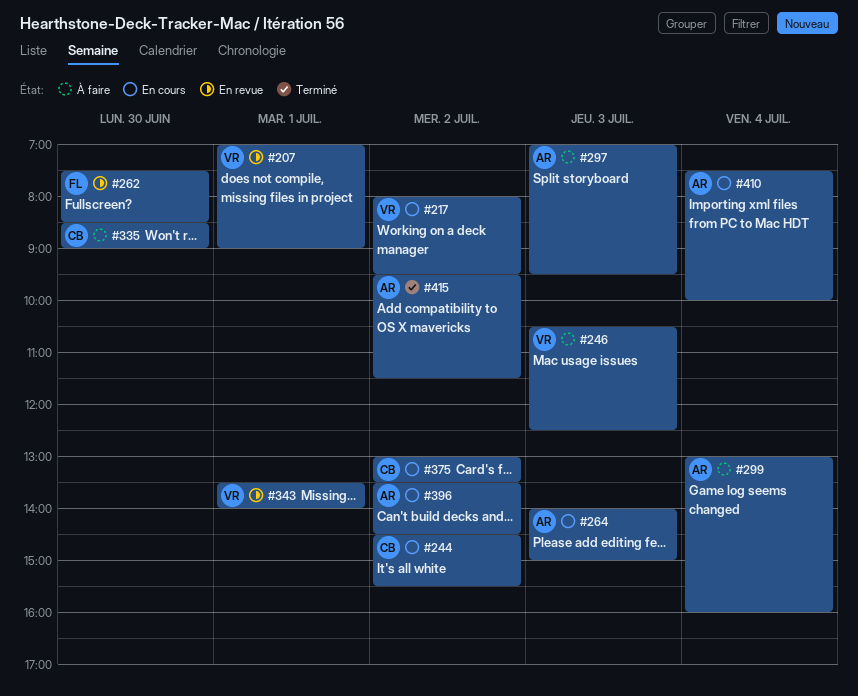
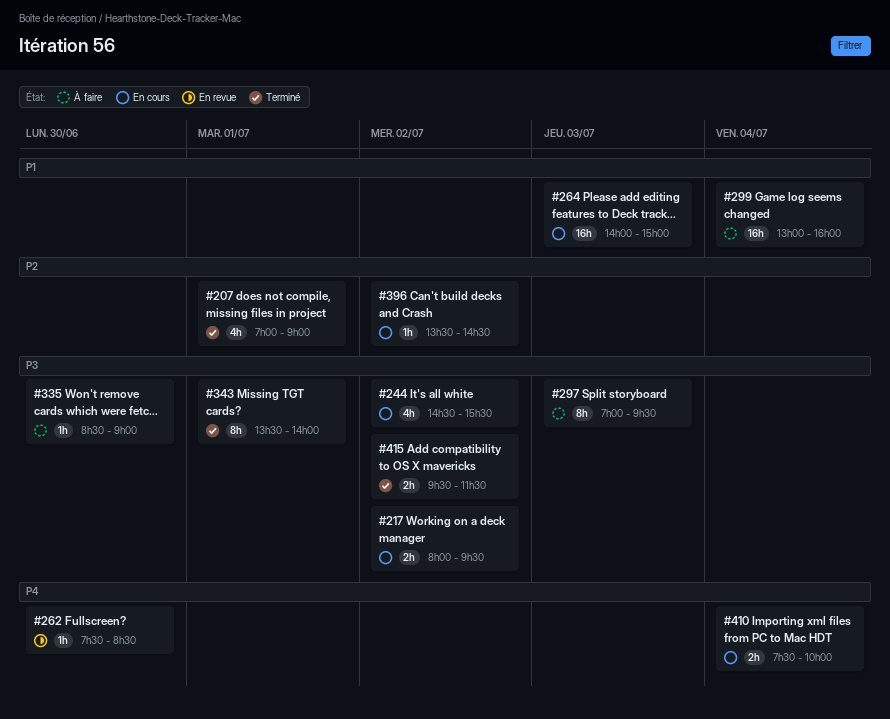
#207, status: En revue -> Terminé
#246: present -> none
#343, status: En revue -> Terminé
#375: present -> none

